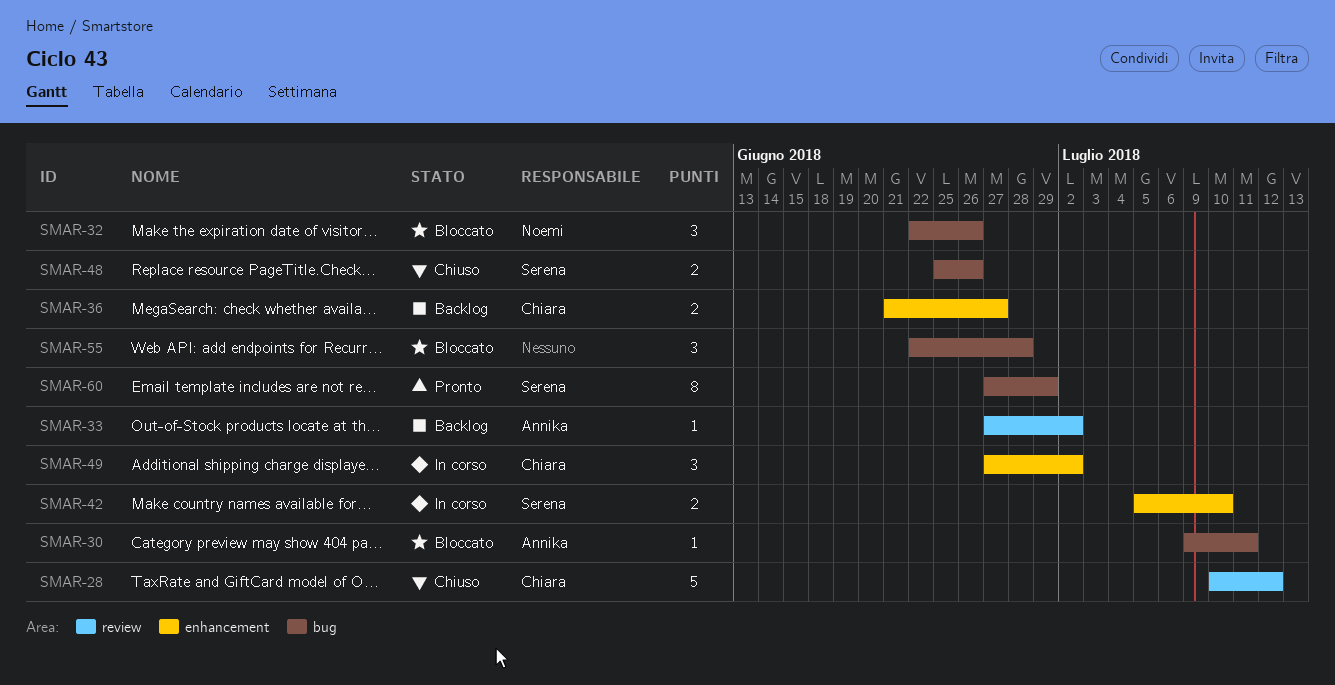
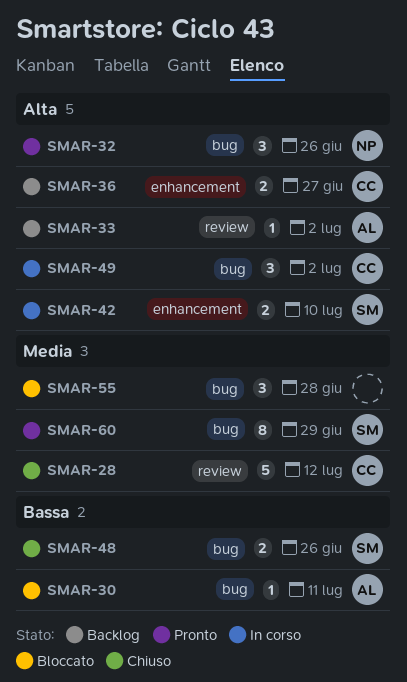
SMAR-32, status: Bloccato -> Pronto
SMAR-49, label: enhancement -> bug

